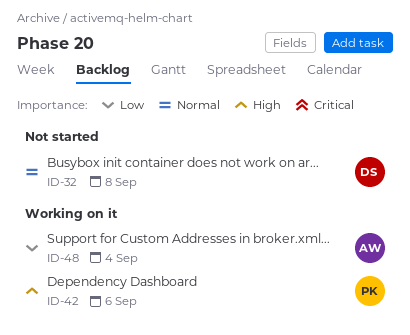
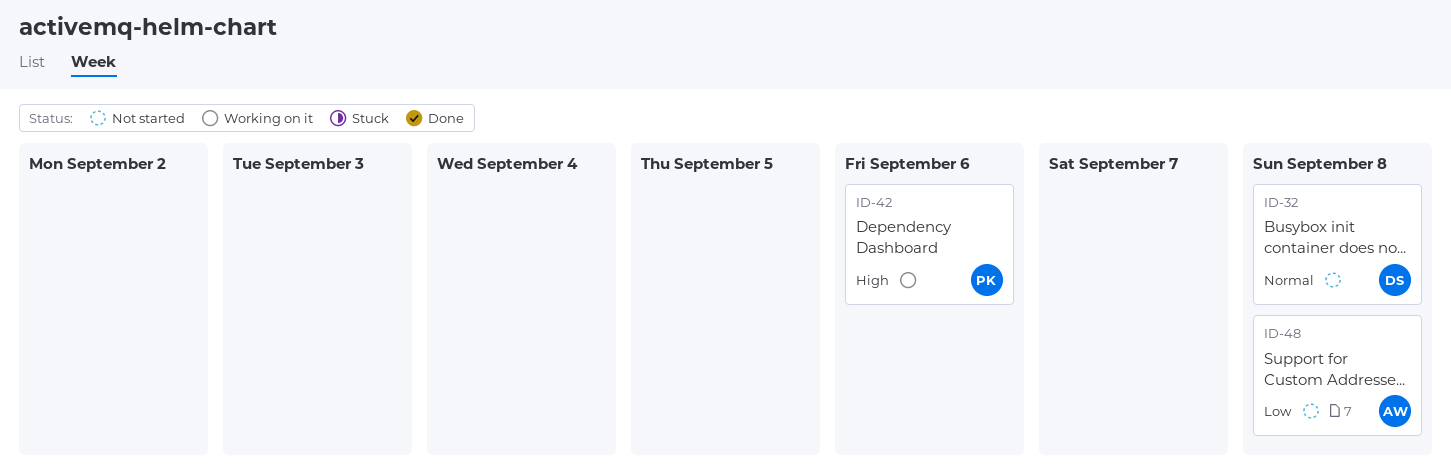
ID-48, status: Working on it -> Not started
ID-48, due: Sep 4 -> Sep 8

